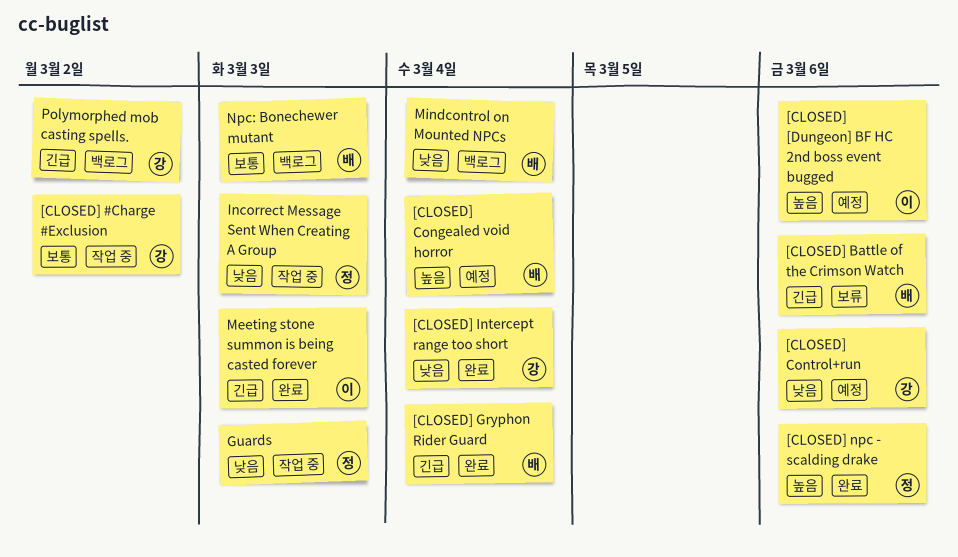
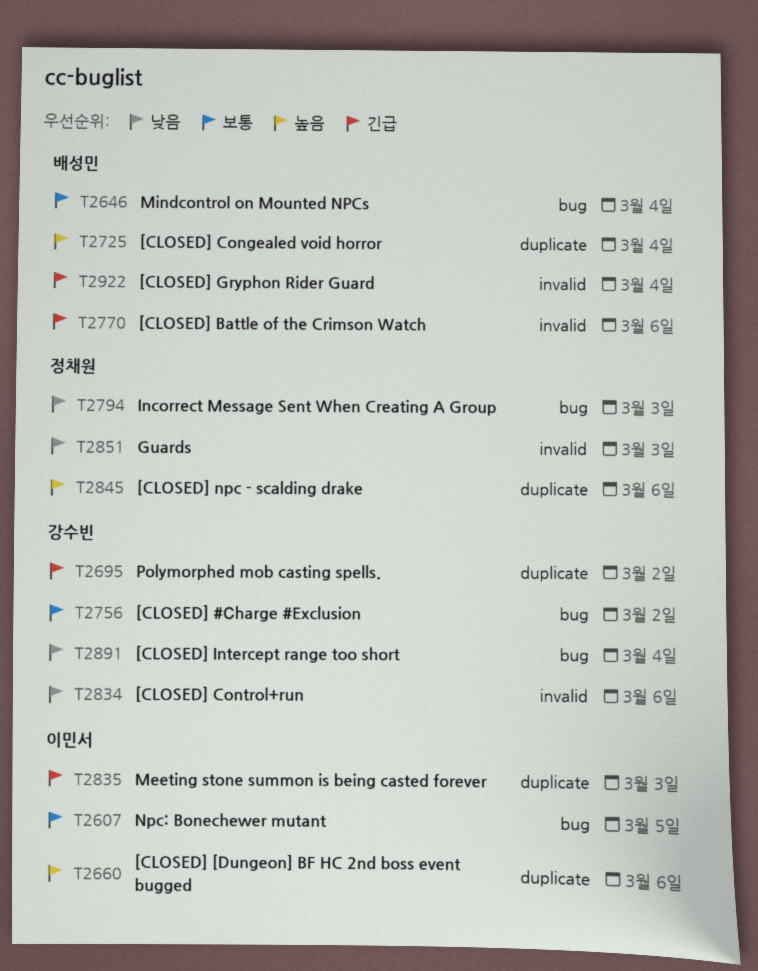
Mindcontrol on Mounted NPCs, priority: 낮음 -> 보통
Npc: Bonechewer mutant, owner: 배성민 -> 이민서
Npc: Bonechewer mutant, due: Mar 3 -> Mar 5

